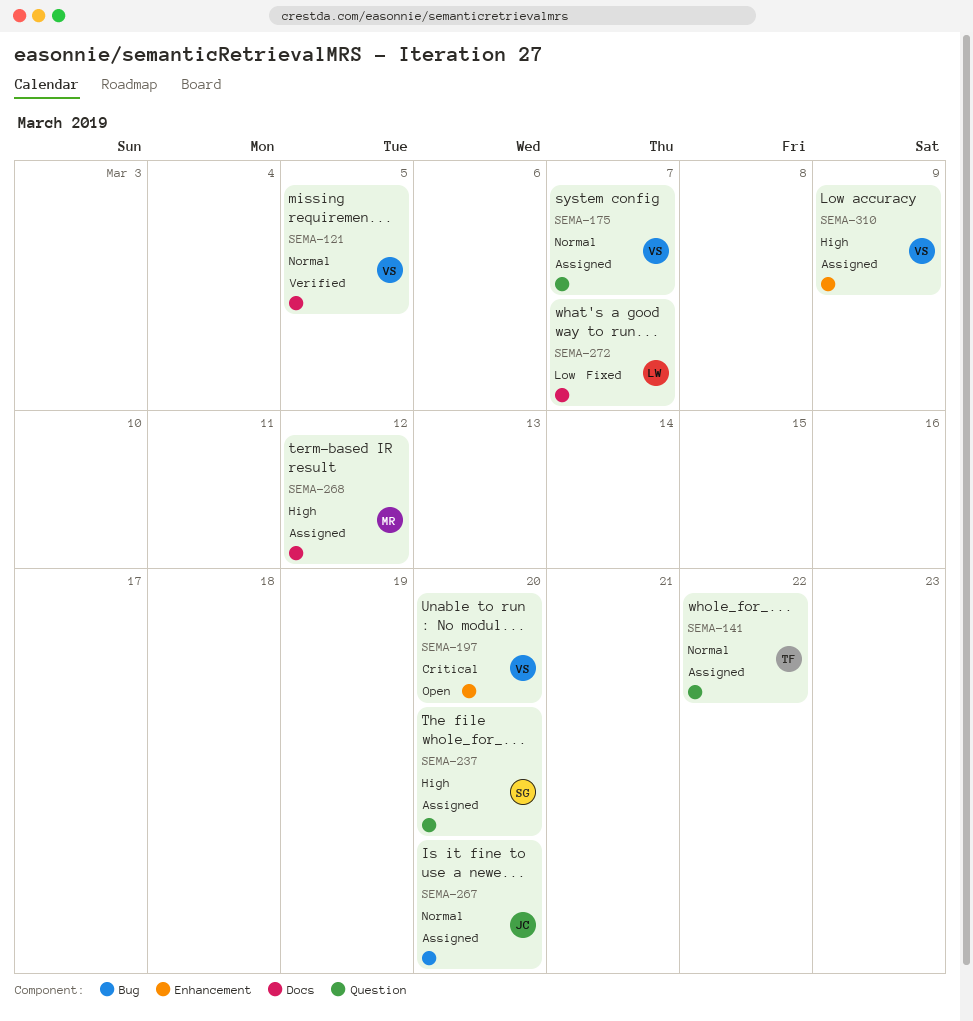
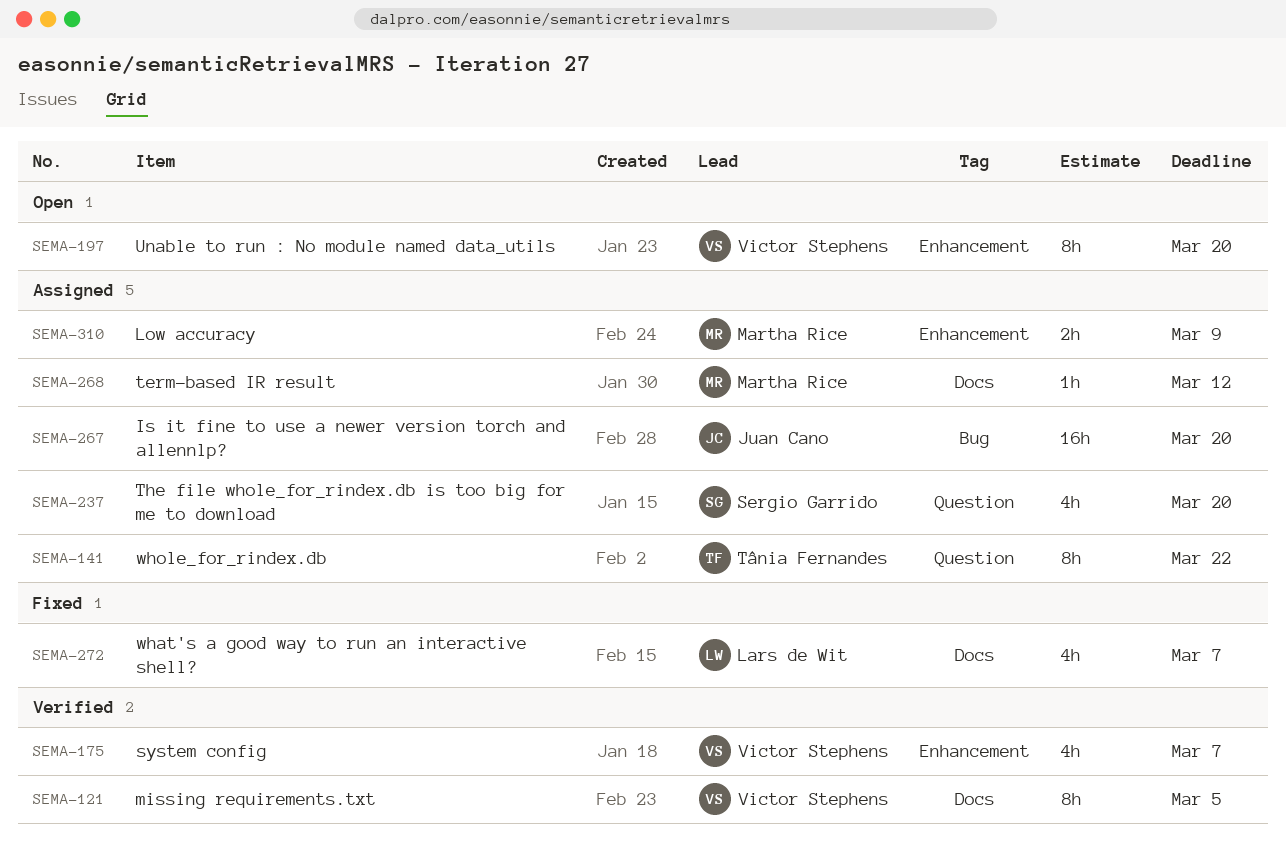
SEMA-175, status: Assigned -> Verified
SEMA-175, label: Question -> Enhancement
SEMA-310, owner: Victor Stephens -> Martha Rice

